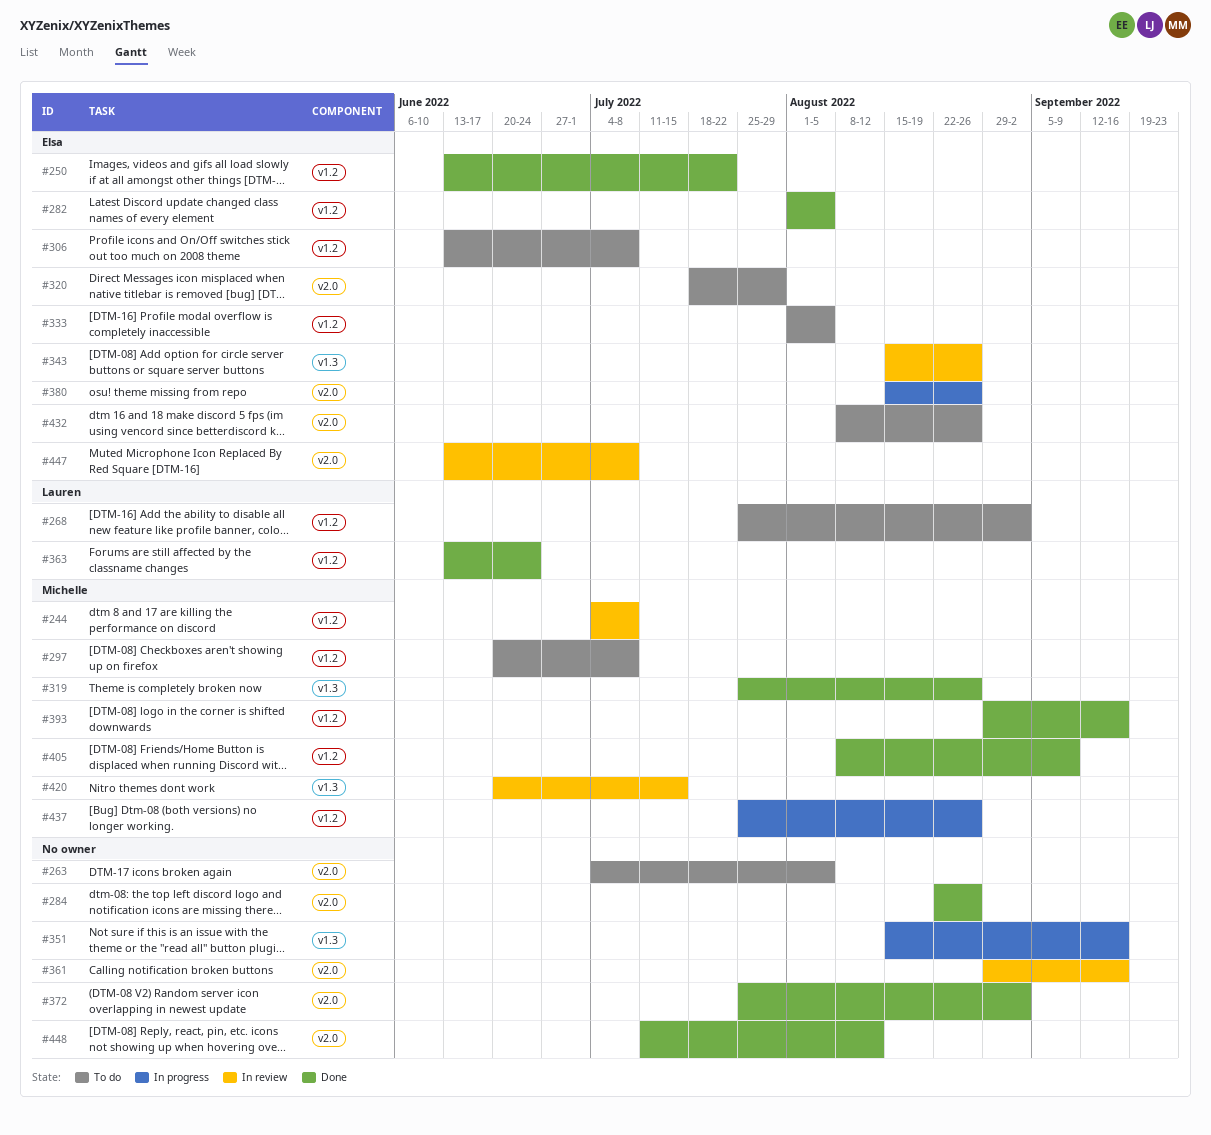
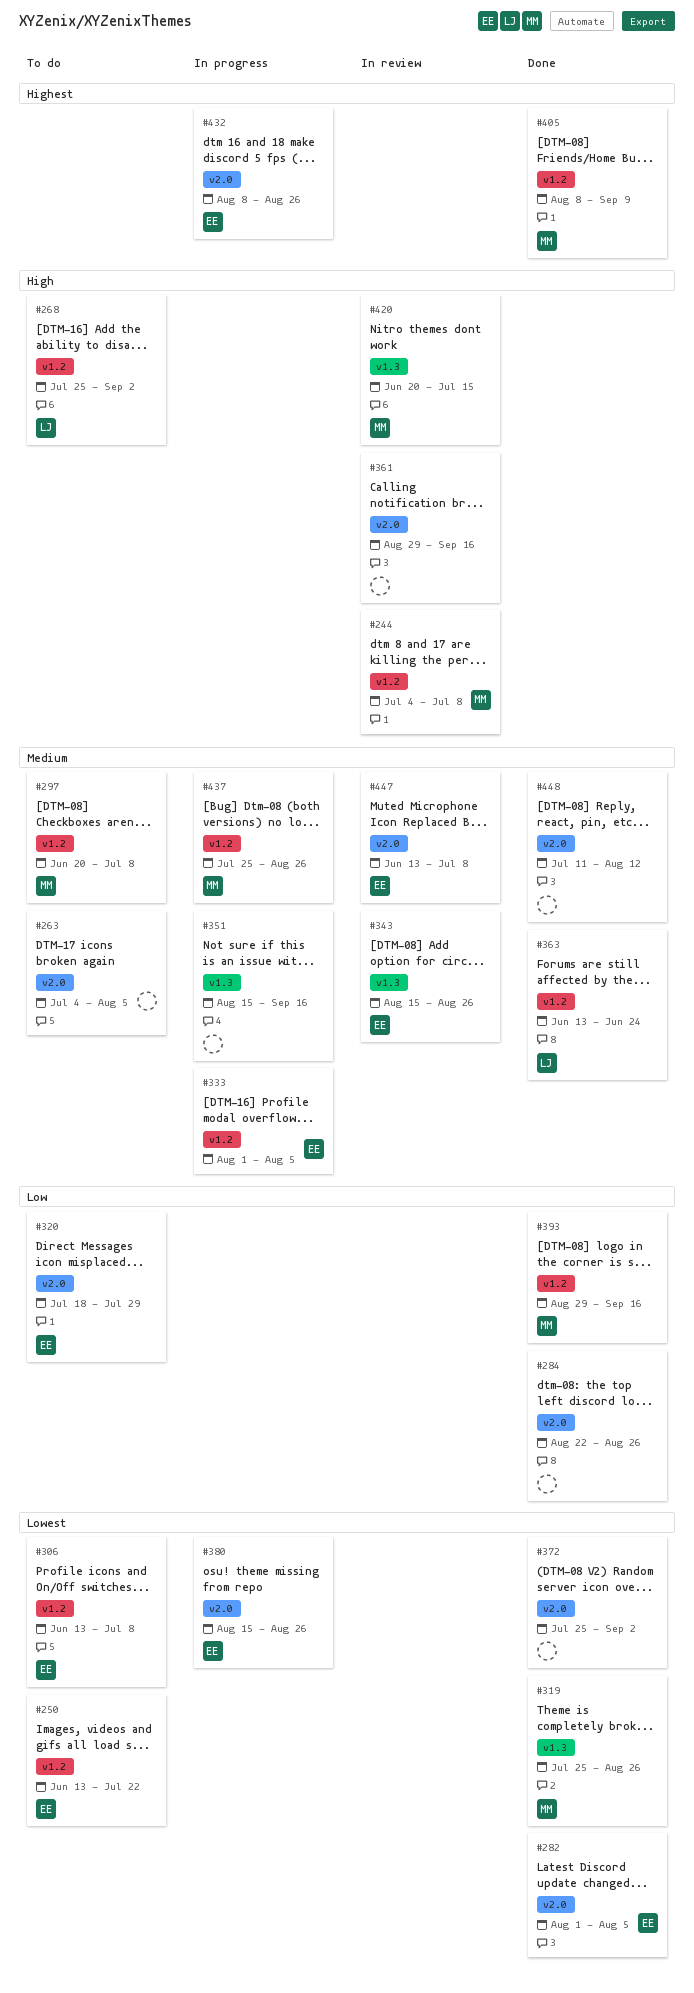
#250, status: Done -> To do
#282, label: v1.2 -> v2.0
#333, status: To do -> In progress
#432, status: To do -> In progress

